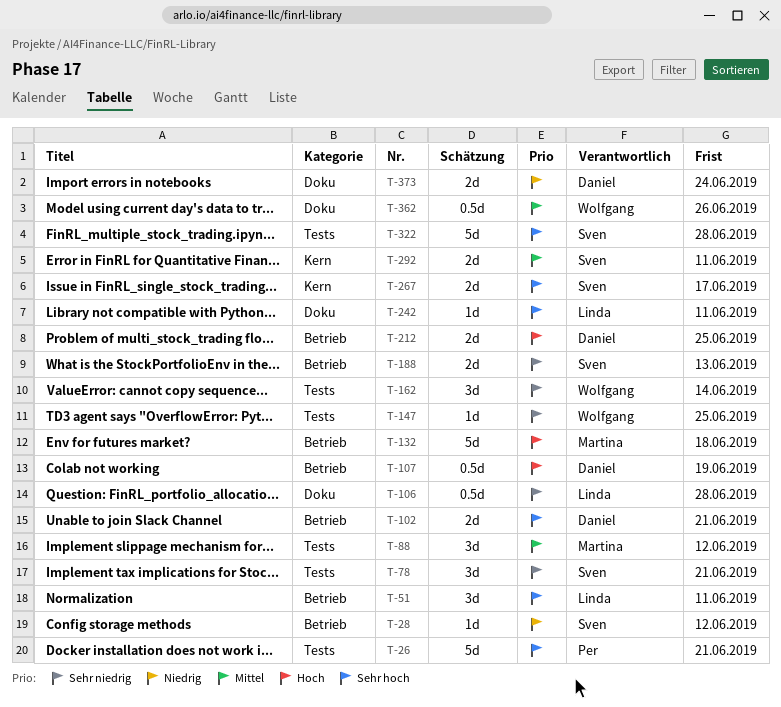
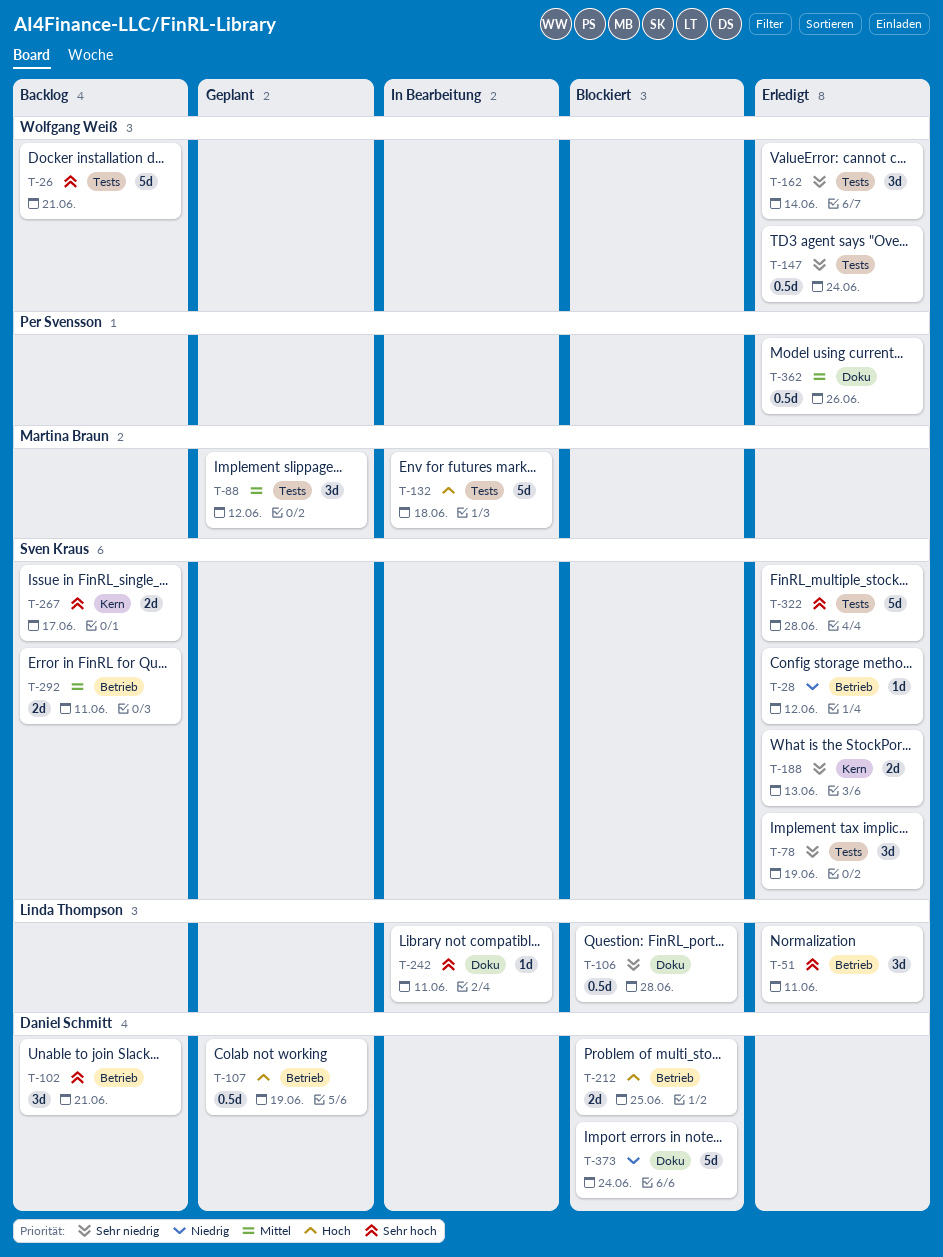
T-26, owner: Per Svensson -> Wolfgang Weiß
T-78, due: Jun 21 -> Jun 19
T-102, estimate: 2d -> 3d
T-132, label: Betrieb -> Tests
T-147, estimate: 1d -> 0.5d
T-147, due: Jun 25 -> Jun 24
T-188, label: Betrieb -> Kern
T-292, label: Kern -> Betrieb
T-362, owner: Wolfgang Weiß -> Per Svensson
T-373, estimate: 2d -> 5d

